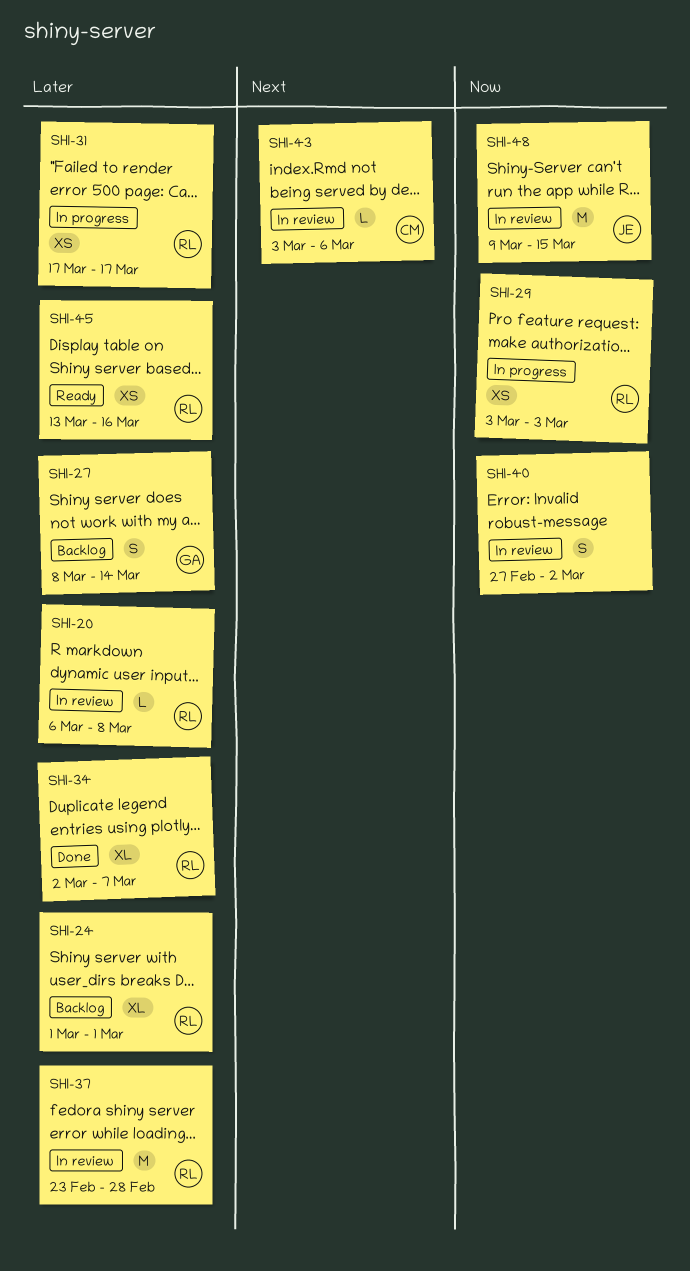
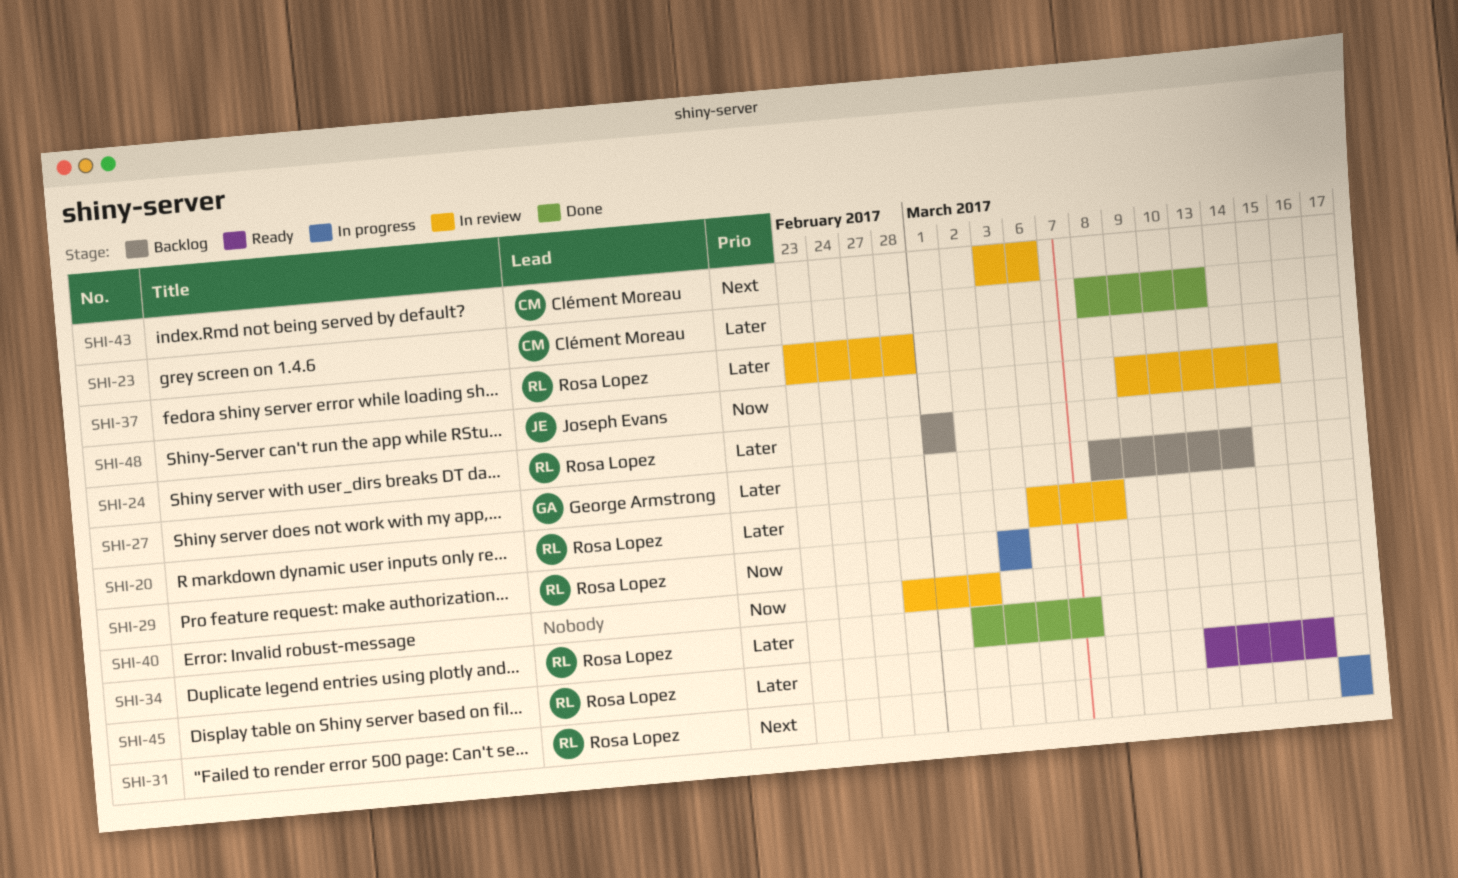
SHI-23: none -> present
SHI-31, priority: Later -> Next
SHI-40, start: Feb 27 -> Feb 28

